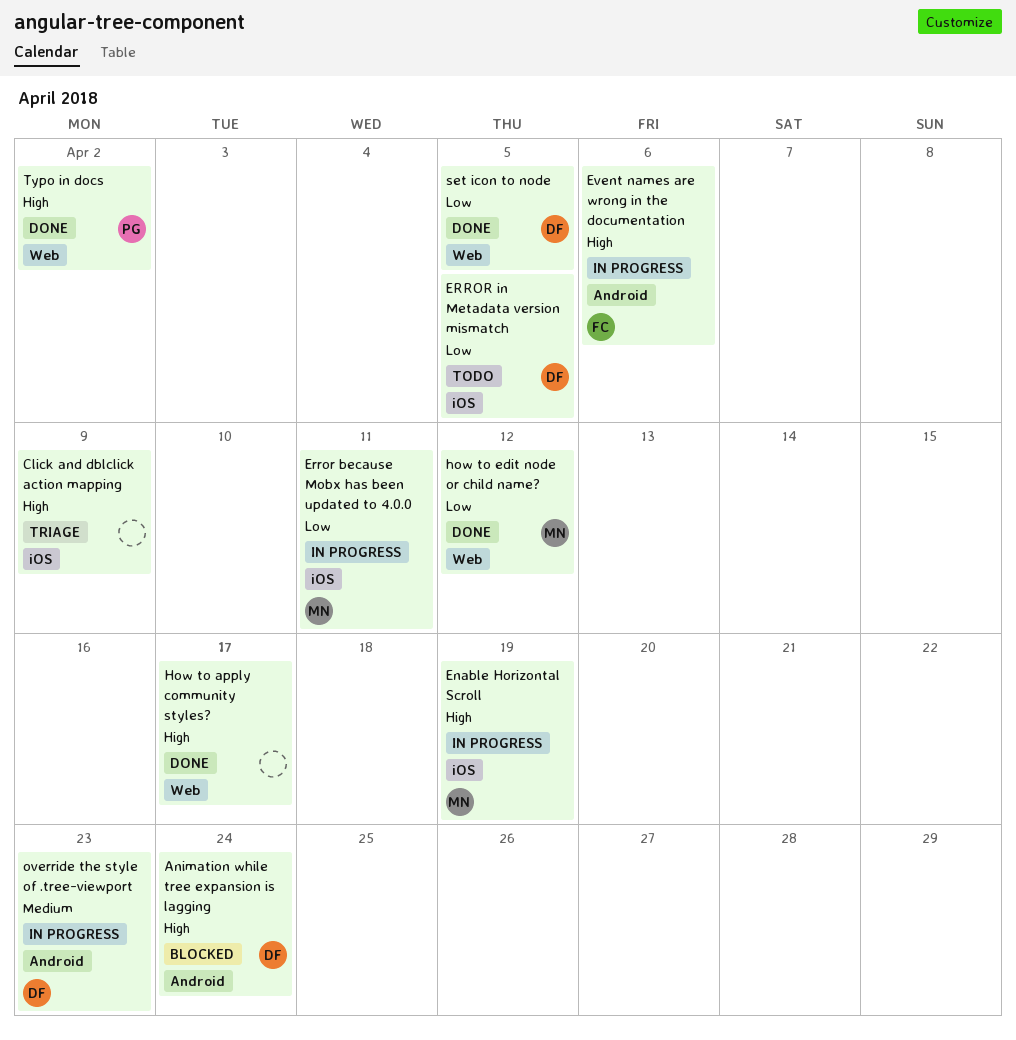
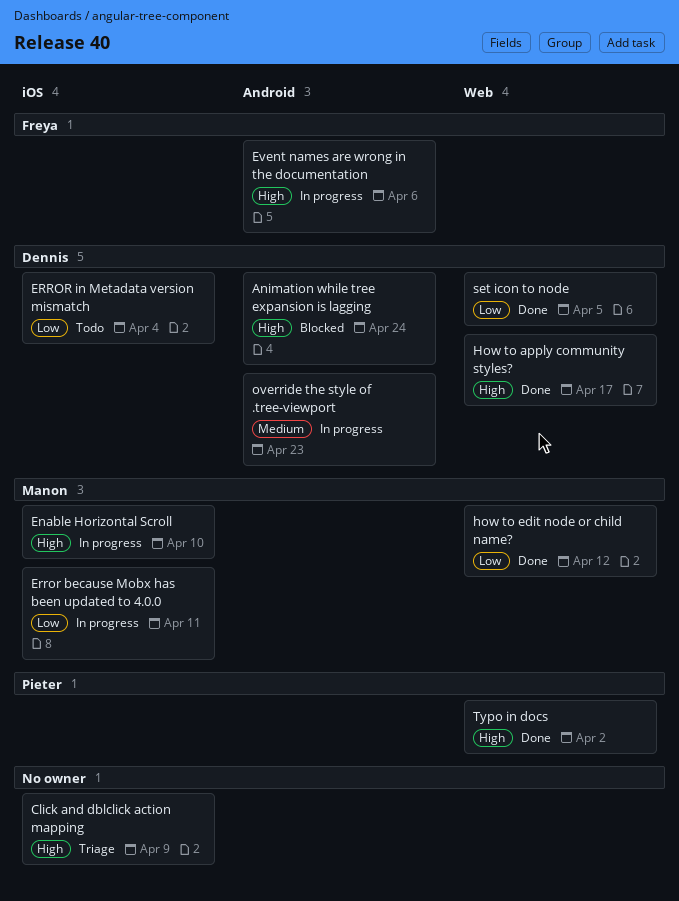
Enable Horizontal Scroll, due: Apr 19 -> Apr 10
ERROR in Metadata version mismatch, due: Apr 5 -> Apr 4
How to apply community styles?, owner: none -> Dennis

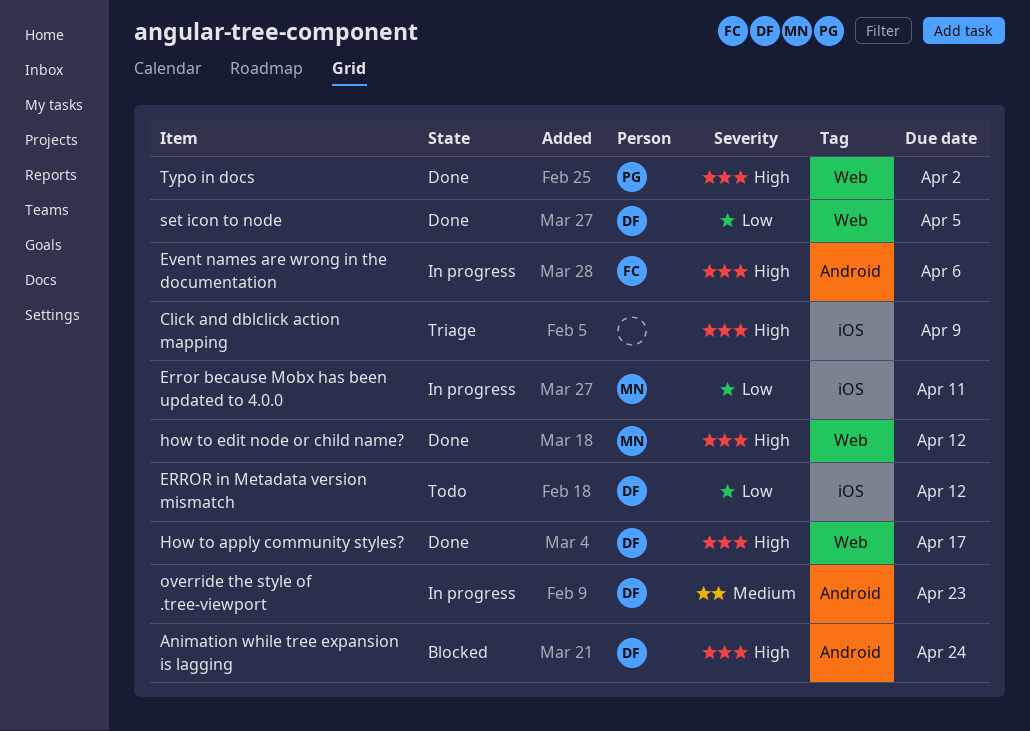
Enable Horizontal Scroll: present -> none
ERROR in Metadata version mismatch, due: Apr 4 -> Apr 12
how to edit node or child name?, priority: Low -> High

